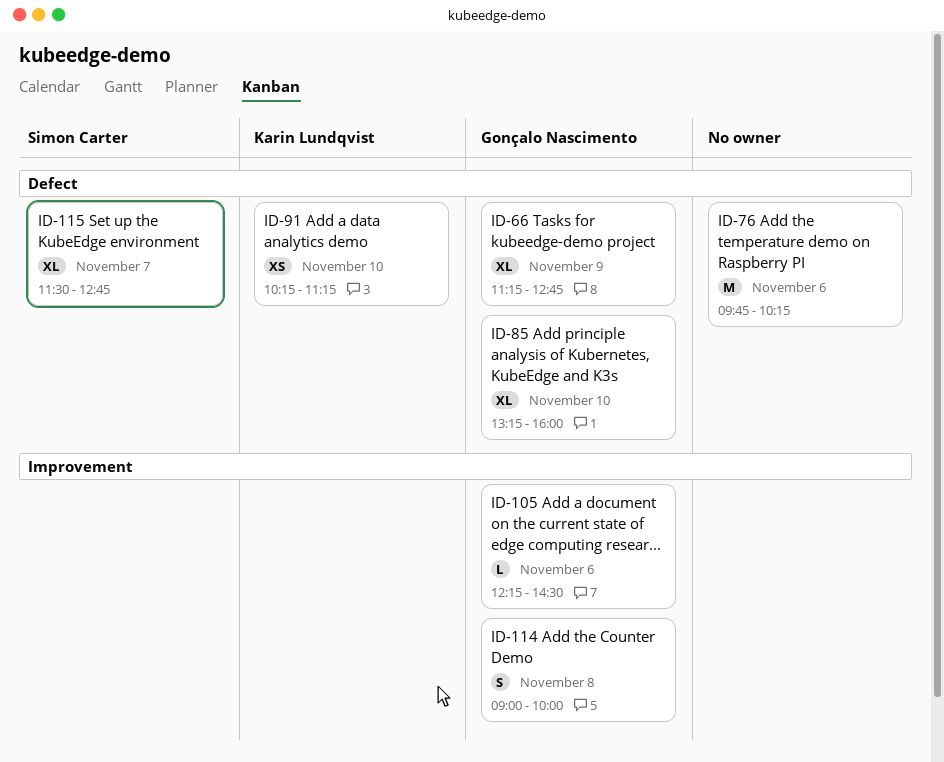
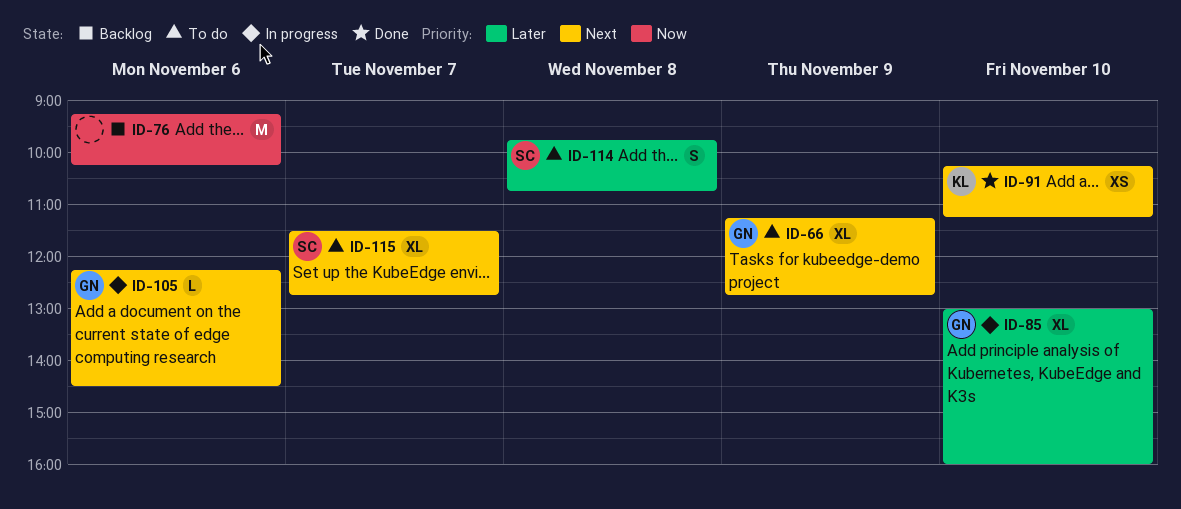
ID-76, begins: 09:45 -> 09:15
ID-85, begins: 13:15 -> 13:00
ID-114, owner: Gonçalo Nascimento -> Simon Carter
ID-114, begins: 09:00 -> 09:45
ID-114, ends: 10:00 -> 10:45

